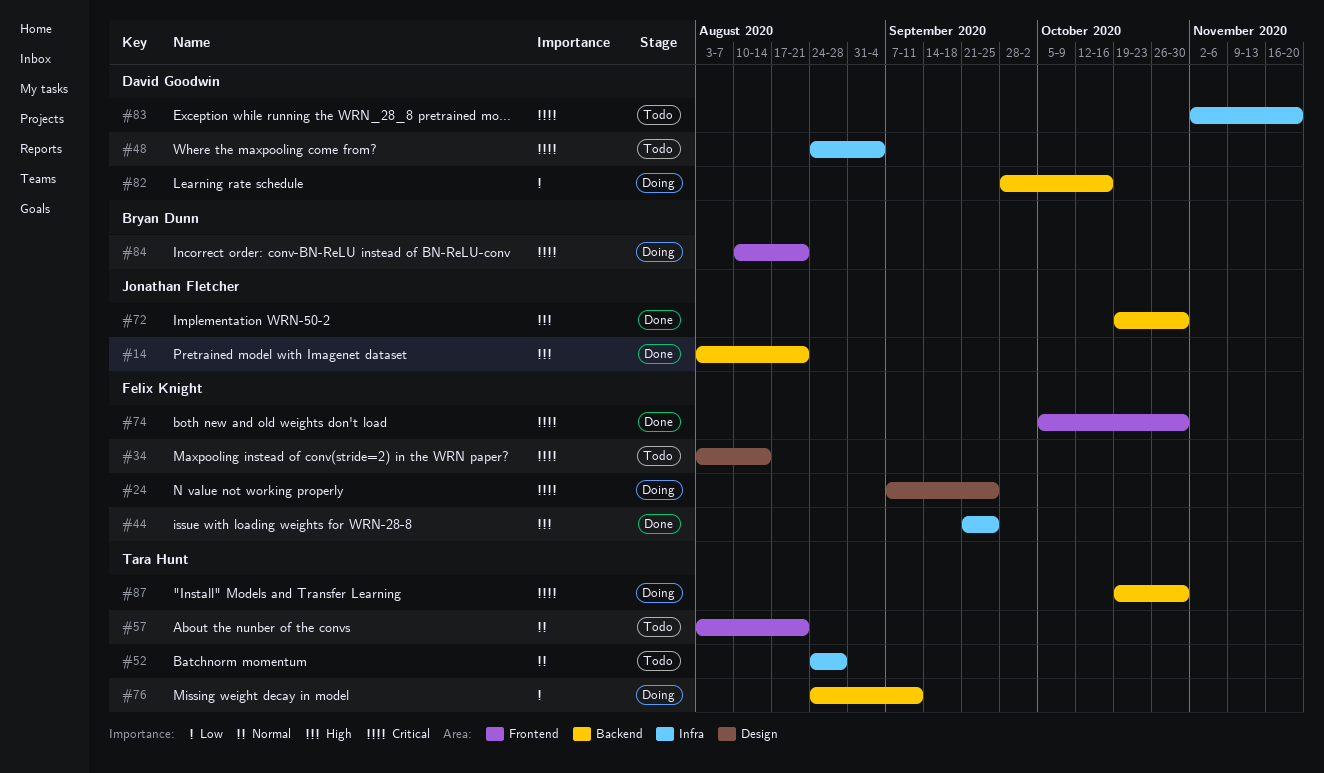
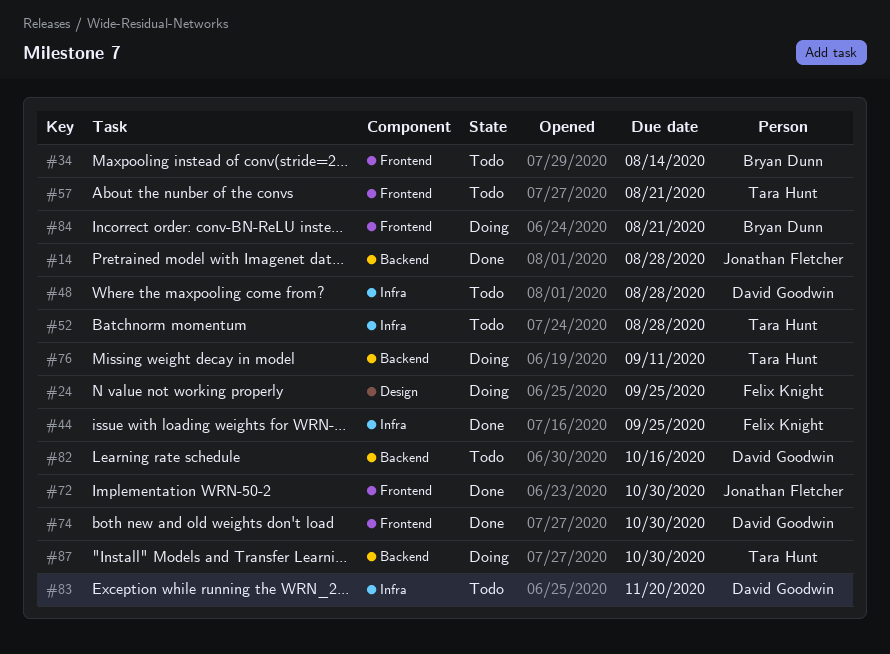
#14, due: Aug 21 -> Aug 28
#34, owner: Felix Knight -> Bryan Dunn
#34, label: Design -> Frontend
#48, due: Sep 4 -> Aug 28
#72, label: Backend -> Frontend
#74, owner: Felix Knight -> David Goodwin
#82, status: Doing -> Todo

